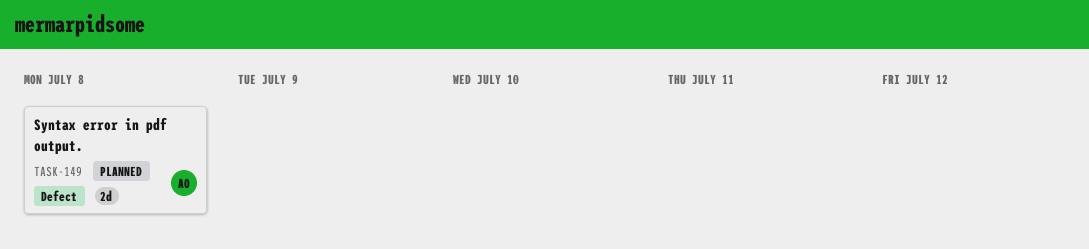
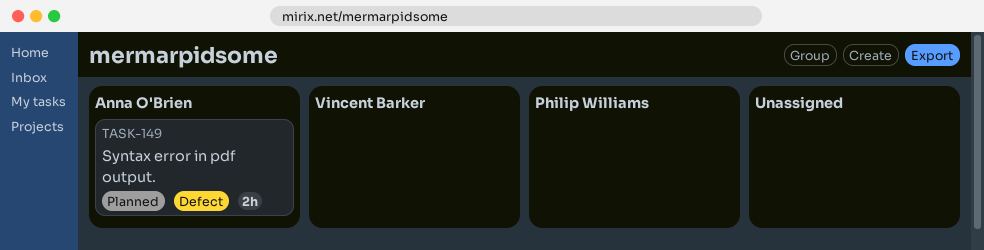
TASK-149, estimate: 2d -> 2h

